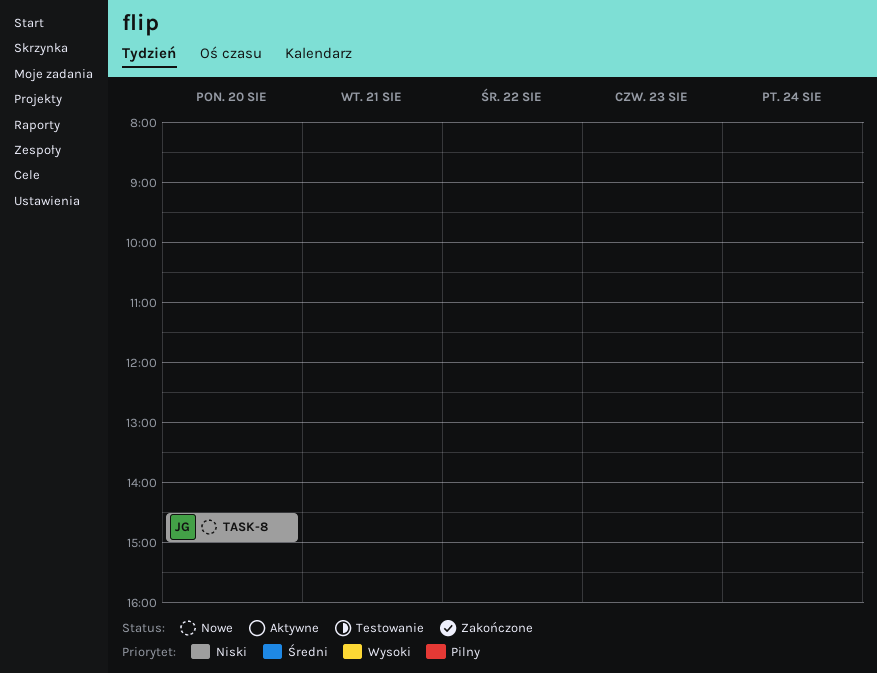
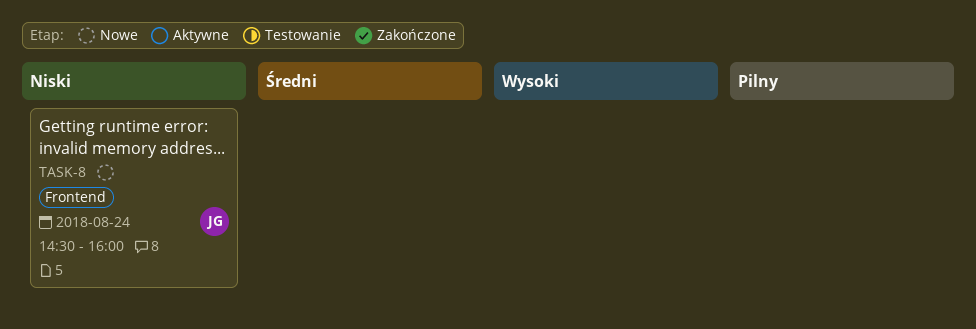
TASK-8, day: Aug 20 -> Aug 24
TASK-8, ends: 15:00 -> 16:00

